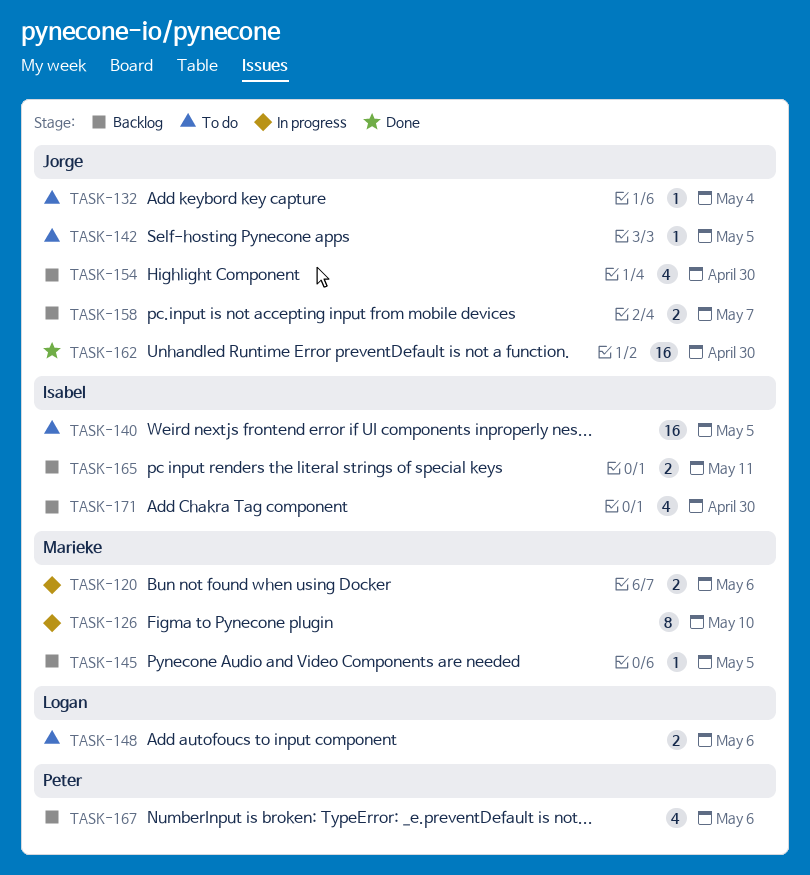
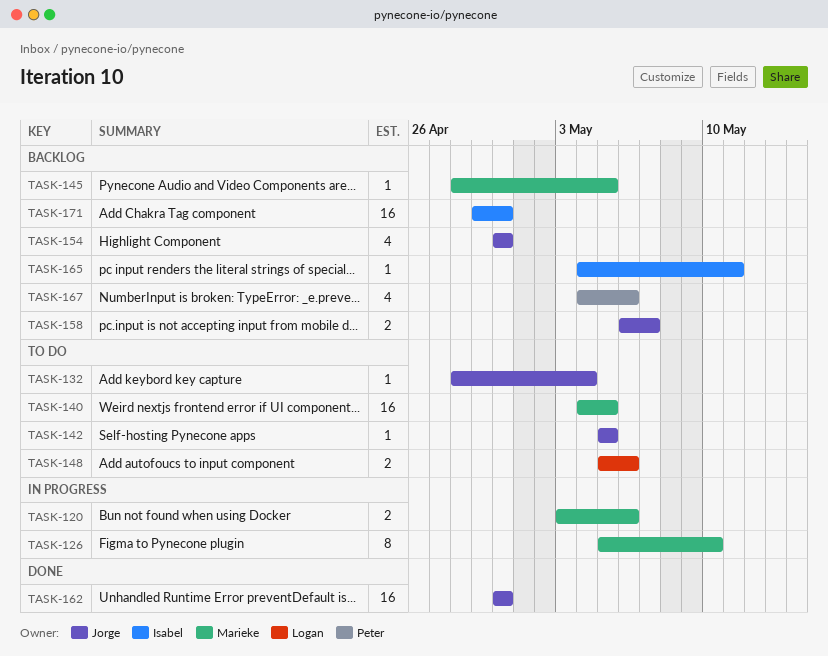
TASK-140, owner: Isabel -> Marieke
TASK-165, estimate: 2 -> 1
TASK-171, estimate: 4 -> 16

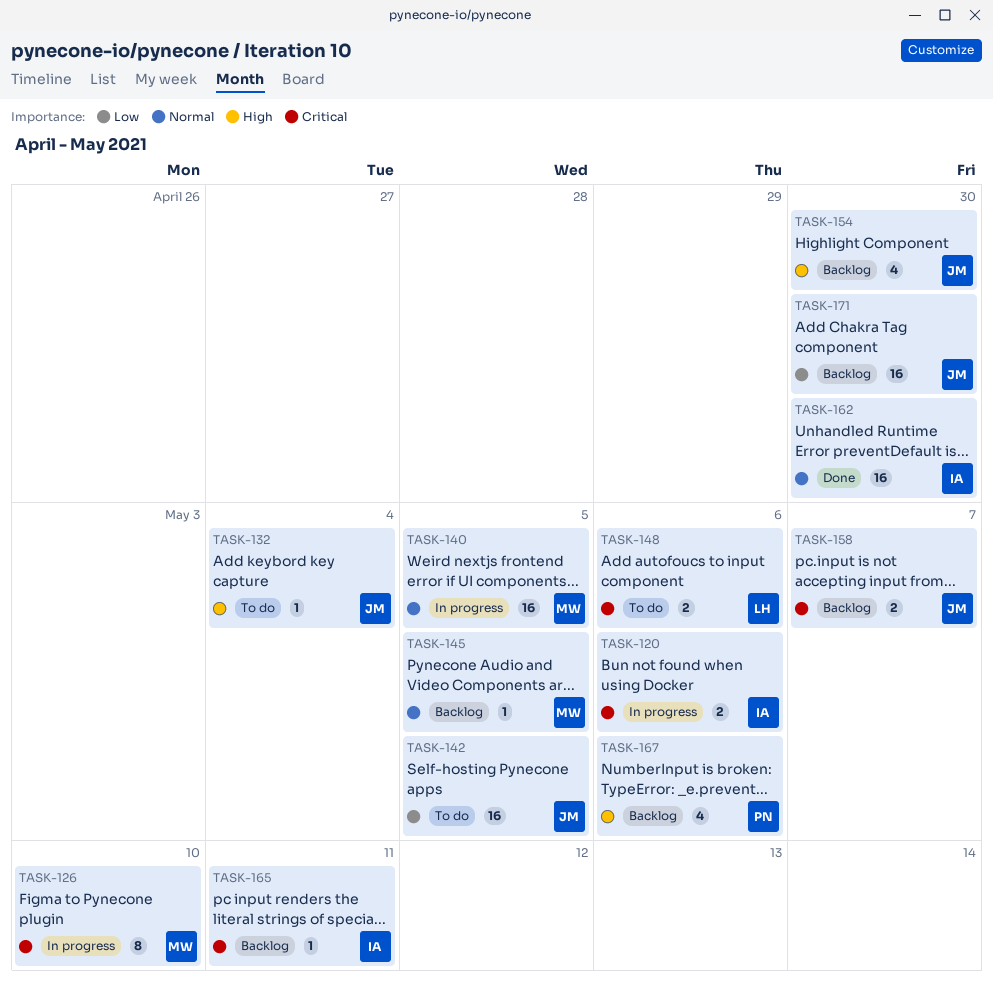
TASK-120, owner: Marieke -> Isabel
TASK-140, status: To do -> In progress
TASK-142, estimate: 1 -> 16
TASK-162, owner: Jorge -> Isabel
TASK-171, owner: Isabel -> Jorge

